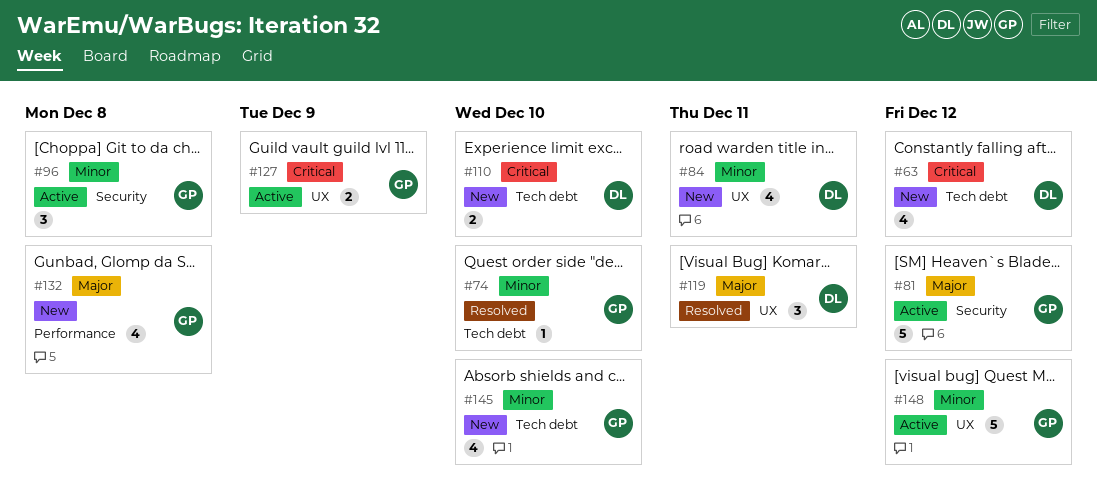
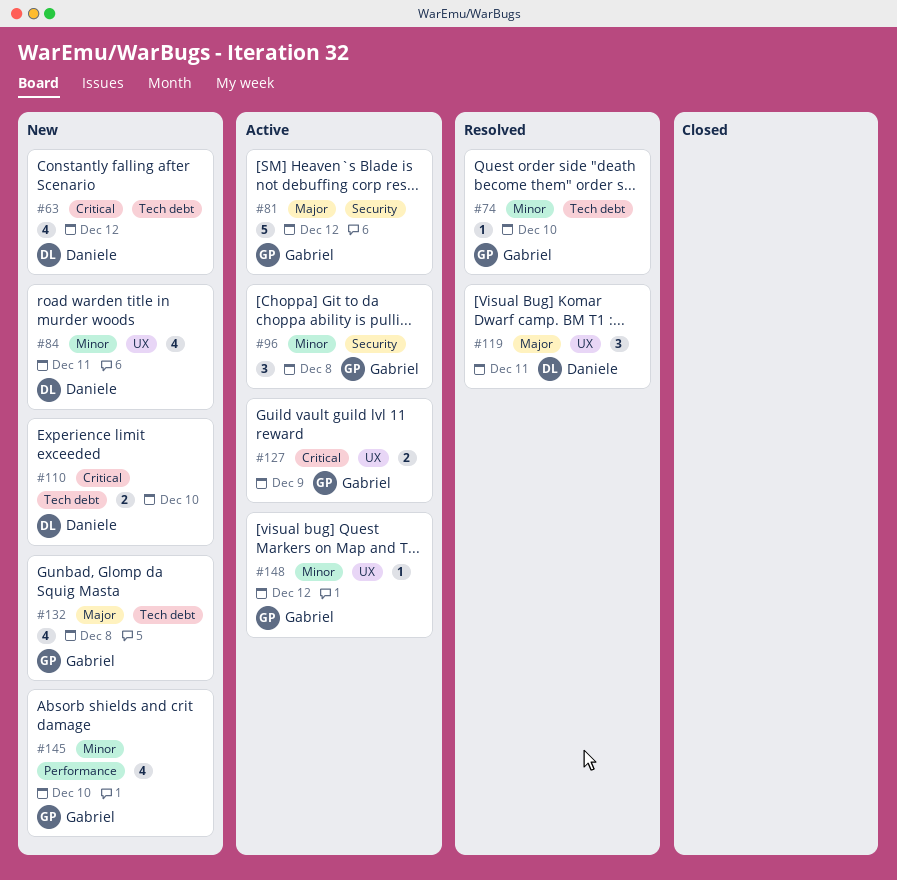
#132, label: Performance -> Tech debt
#145, label: Tech debt -> Performance
#148, estimate: 5 -> 1

